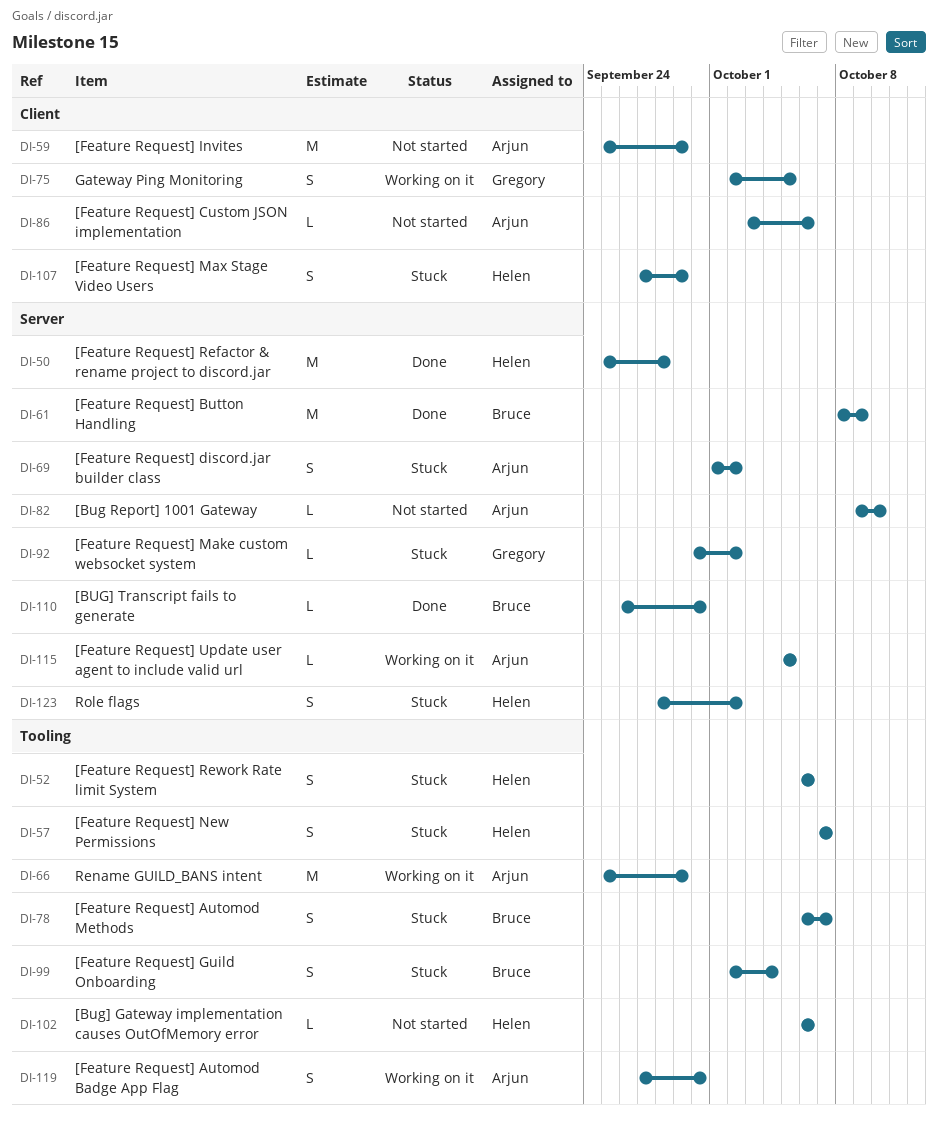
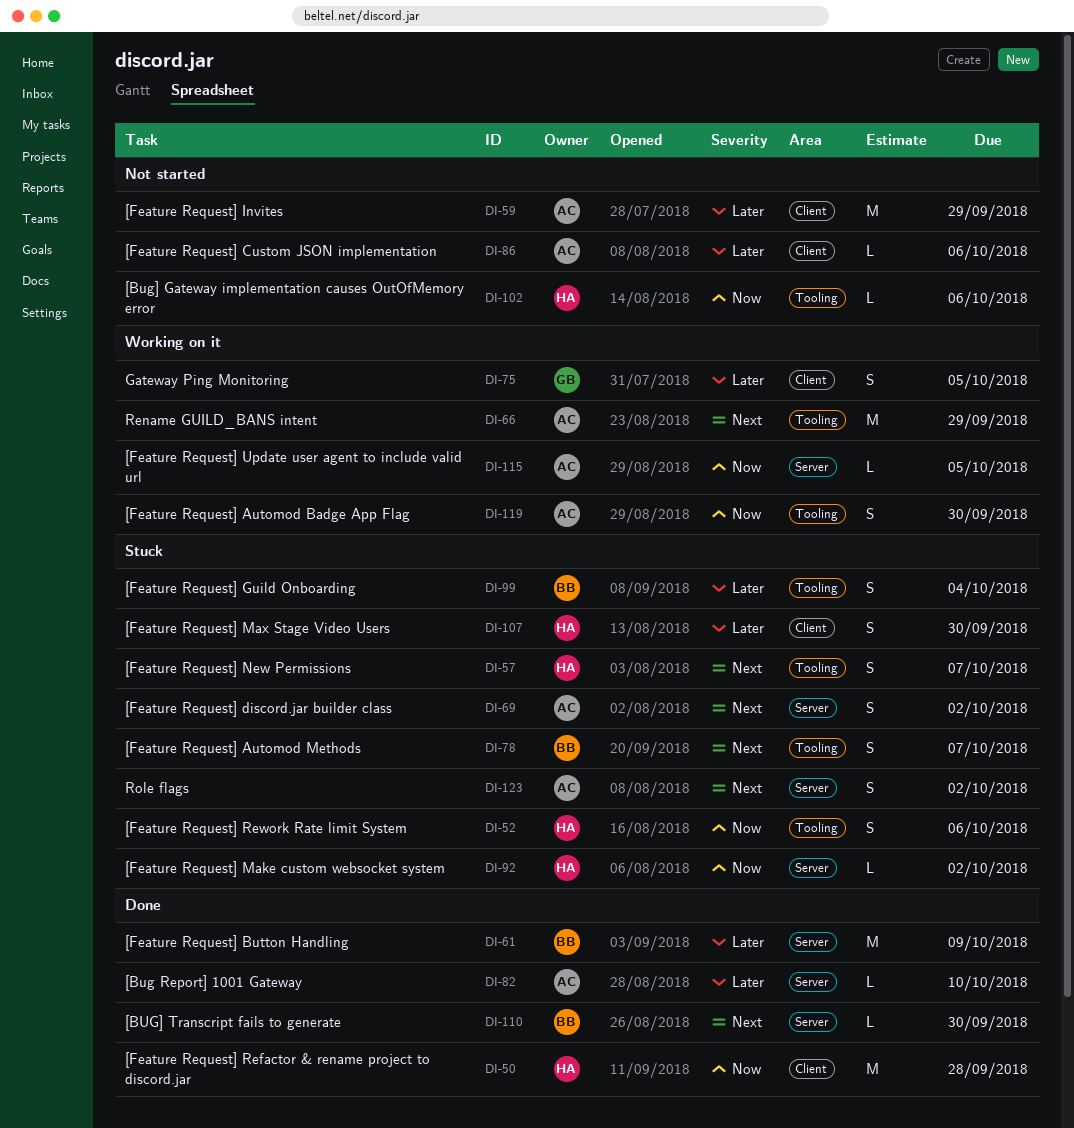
DI-50, label: Server -> Client
DI-82, status: Not started -> Done
DI-92, owner: Gregory -> Helen
DI-107, due: Sep 29 -> Sep 30
DI-123, owner: Helen -> Arjun

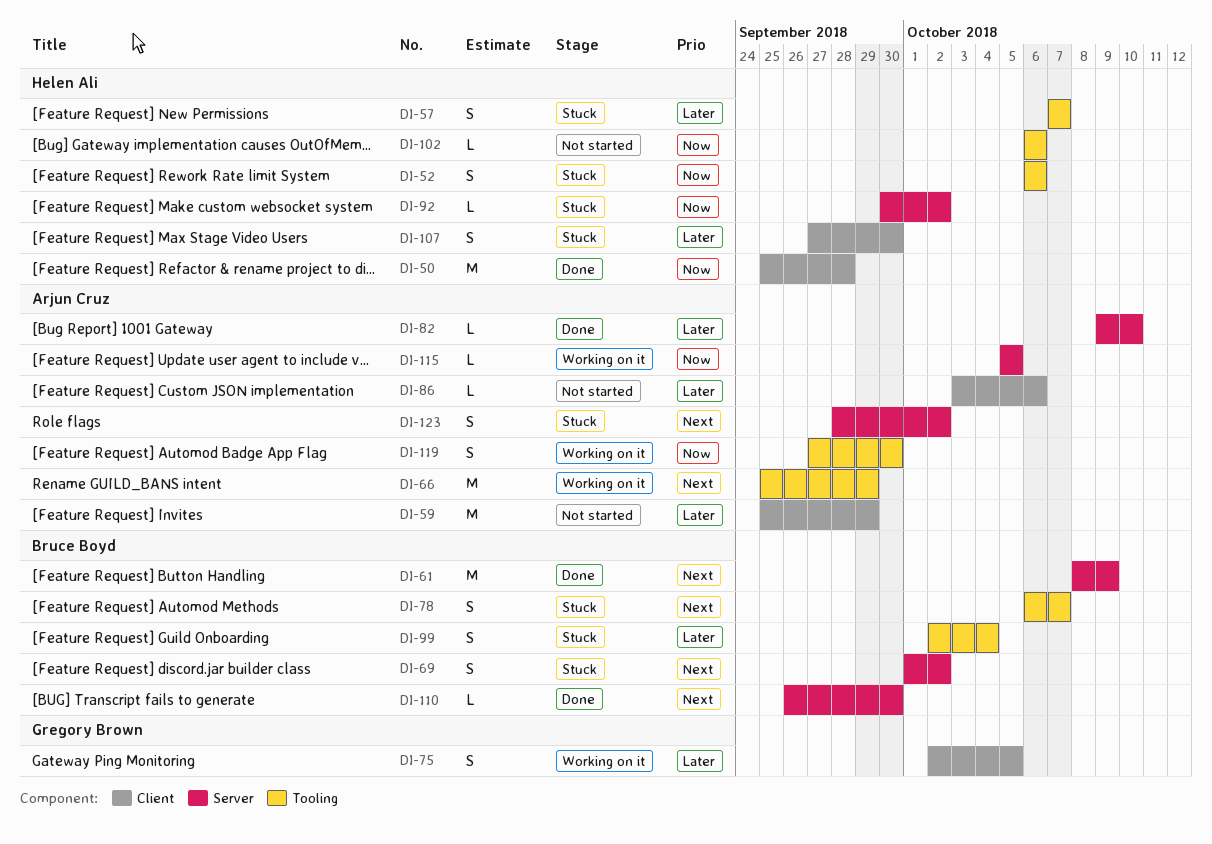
DI-57, priority: Next -> Later
DI-61, priority: Later -> Next
DI-69, owner: Arjun Cruz -> Bruce Boyd

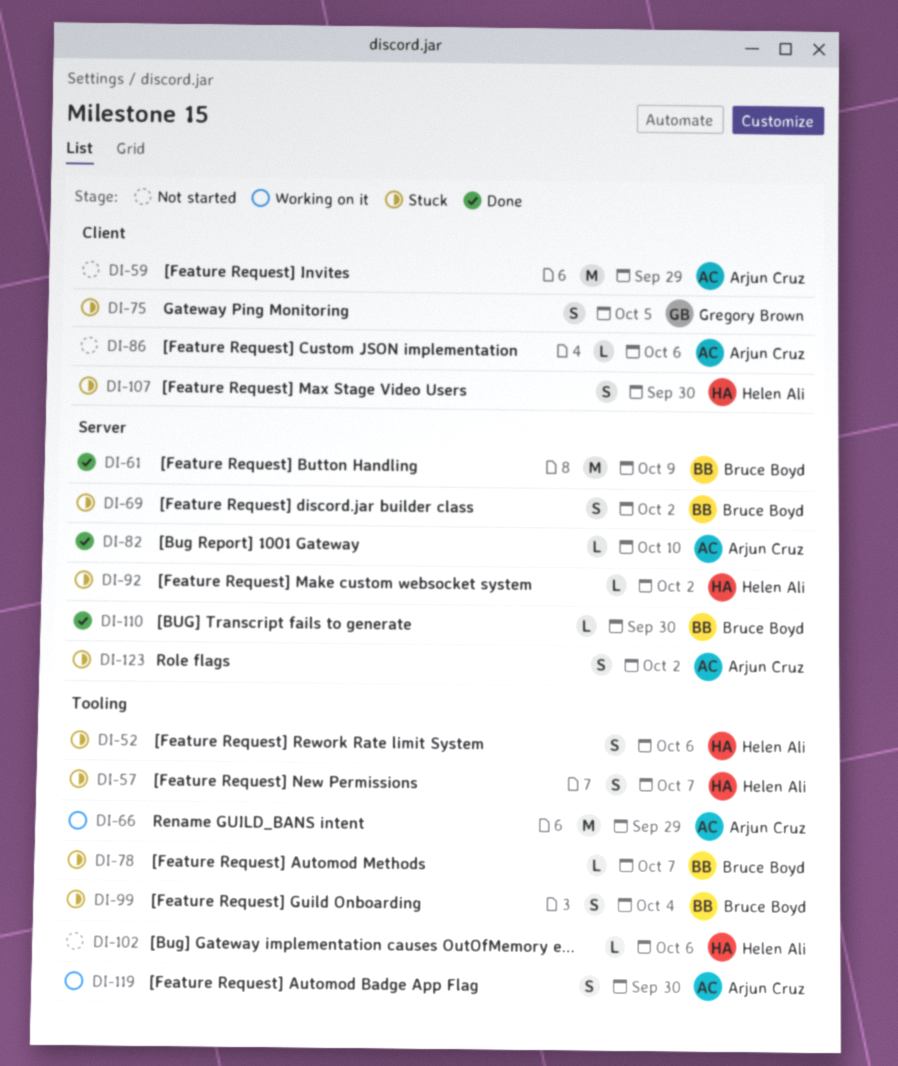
DI-50: present -> none
DI-75, status: Working on it -> Stuck
DI-78, estimate: S -> L
DI-115: present -> none

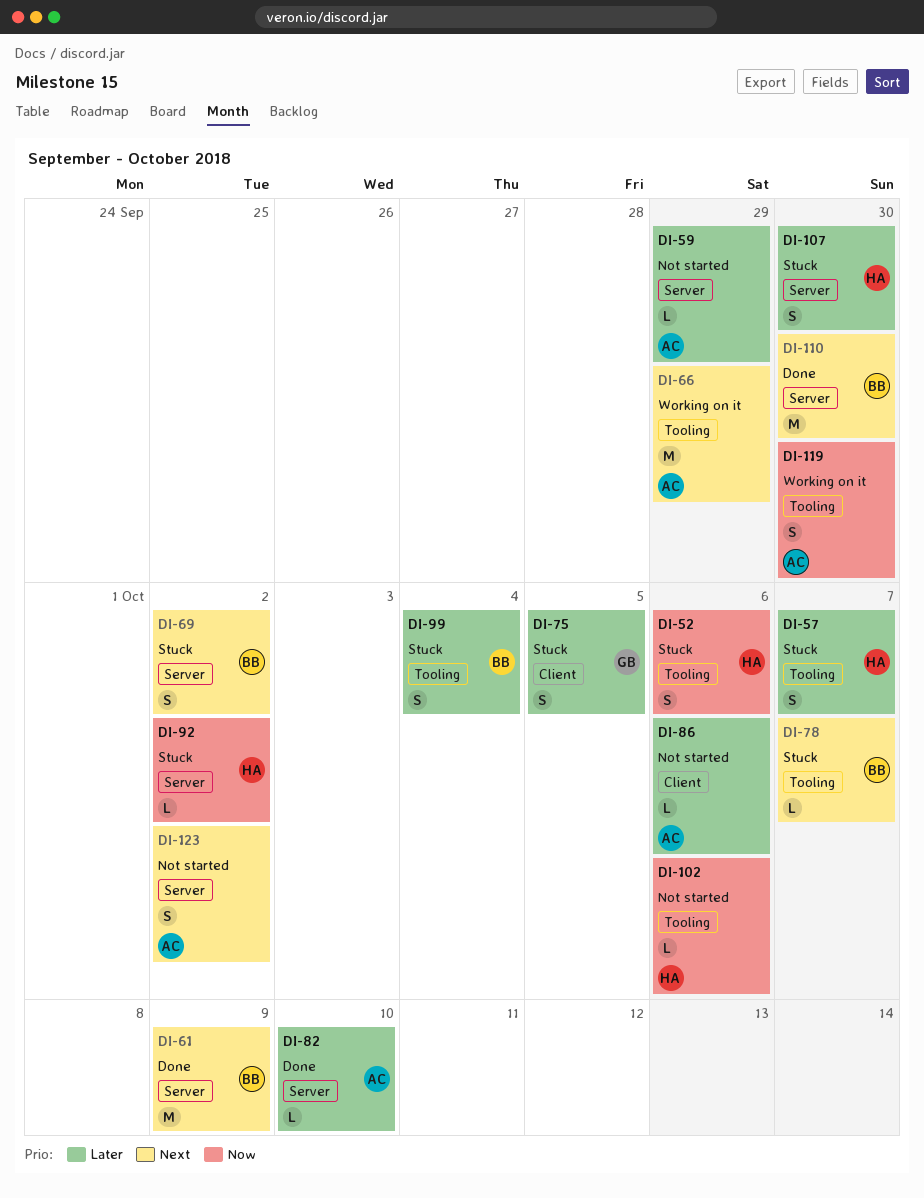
DI-59, label: Client -> Server
DI-59, estimate: M -> L
DI-107, label: Client -> Server
DI-110, estimate: L -> M
DI-123, status: Stuck -> Not started

